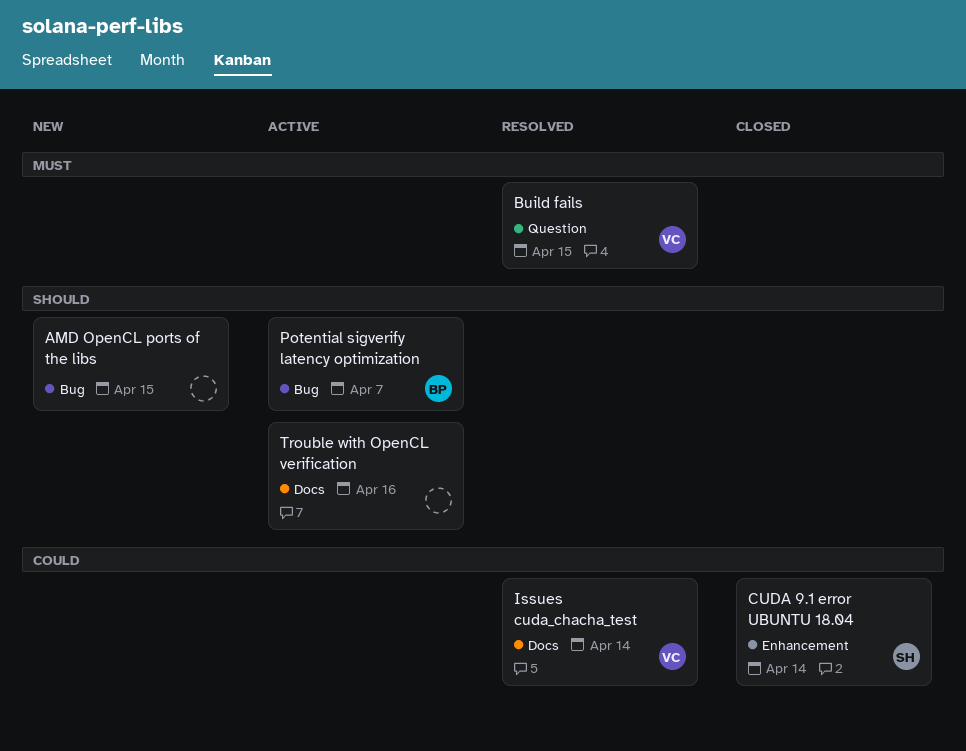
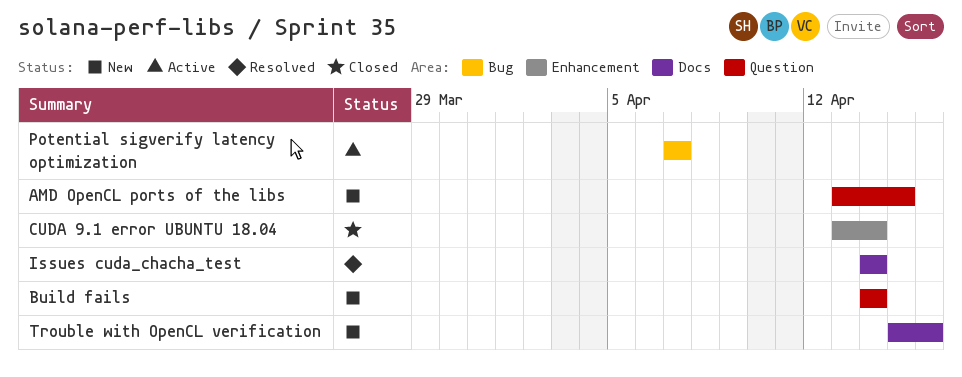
AMD OpenCL ports of the libs, label: Bug -> Question
Build fails, status: Resolved -> New
Build fails, due: Apr 15 -> Apr 14
Trouble with OpenCL verification, status: Active -> New

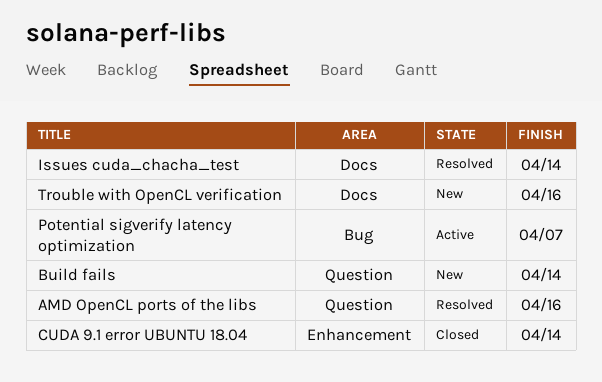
AMD OpenCL ports of the libs, status: New -> Resolved
AMD OpenCL ports of the libs, due: Apr 15 -> Apr 16

